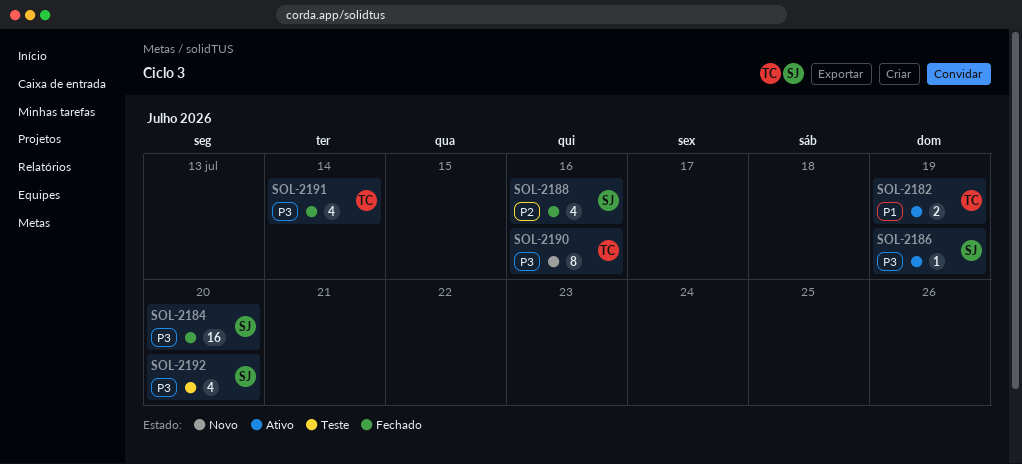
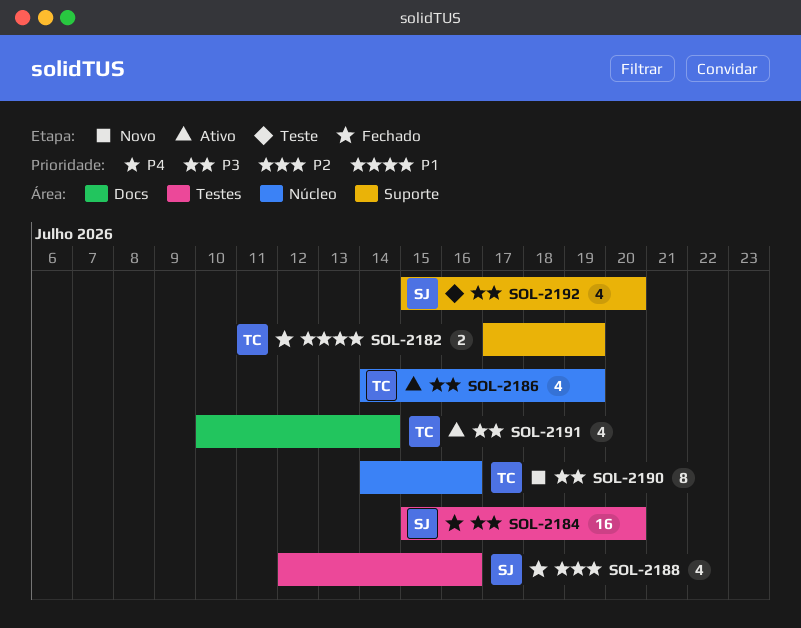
SOL-2182, status: Ativo -> Fechado
SOL-2186, owner: SJ -> TC
SOL-2186, estimate: 1 -> 4
SOL-2191, status: Fechado -> Ativo

